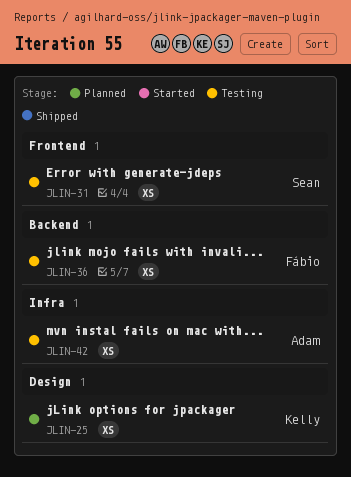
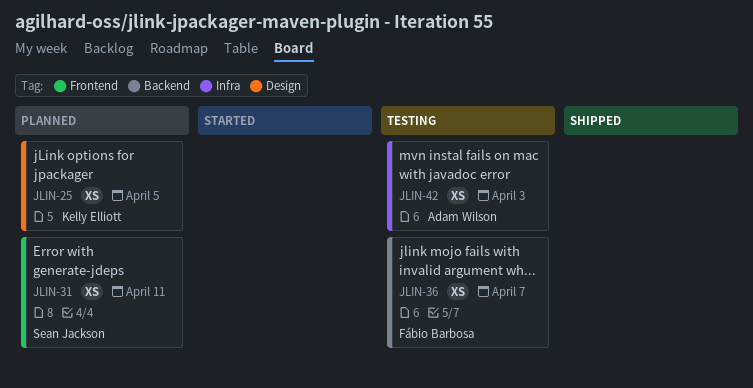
JLIN-31, status: Testing -> Planned

